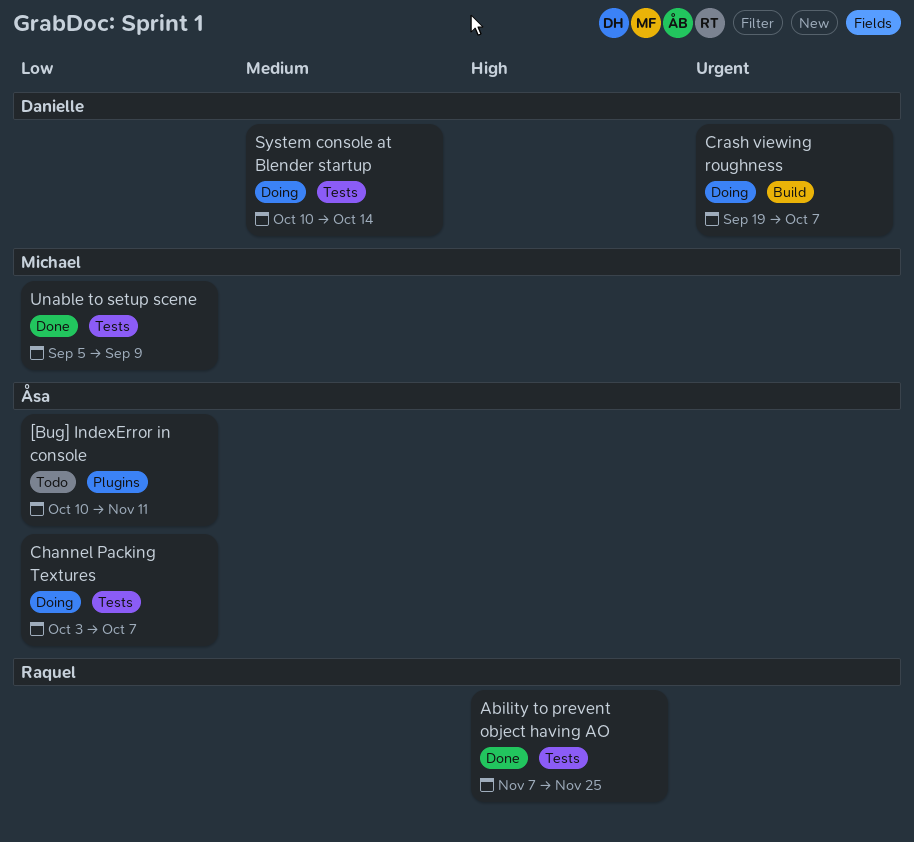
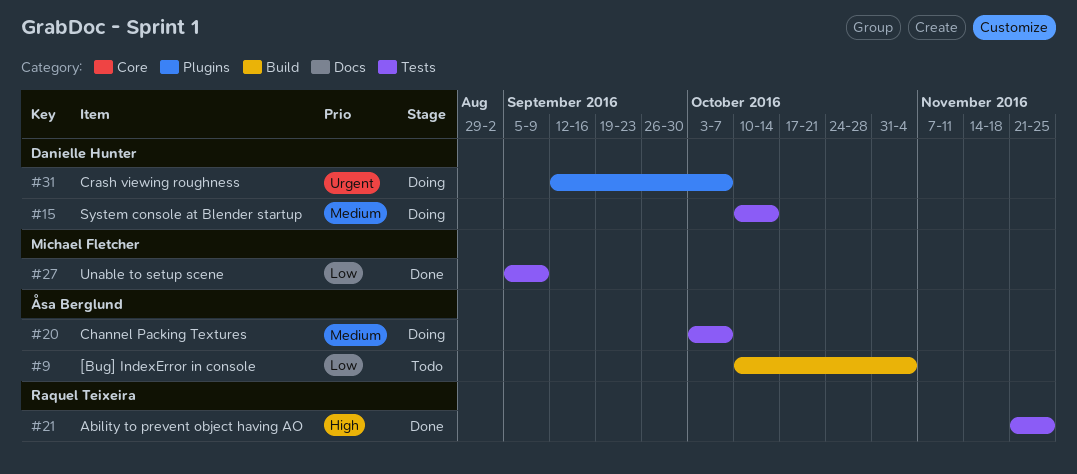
[Bug] IndexError in console, label: Plugins -> Build
[Bug] IndexError in console, due: Nov 11 -> Nov 4
Ability to prevent object having AO, start: Nov 7 -> Nov 21
Channel Packing Textures, priority: Low -> Medium
Crash viewing roughness, label: Build -> Plugins
Crash viewing roughness, start: Sep 19 -> Sep 12

